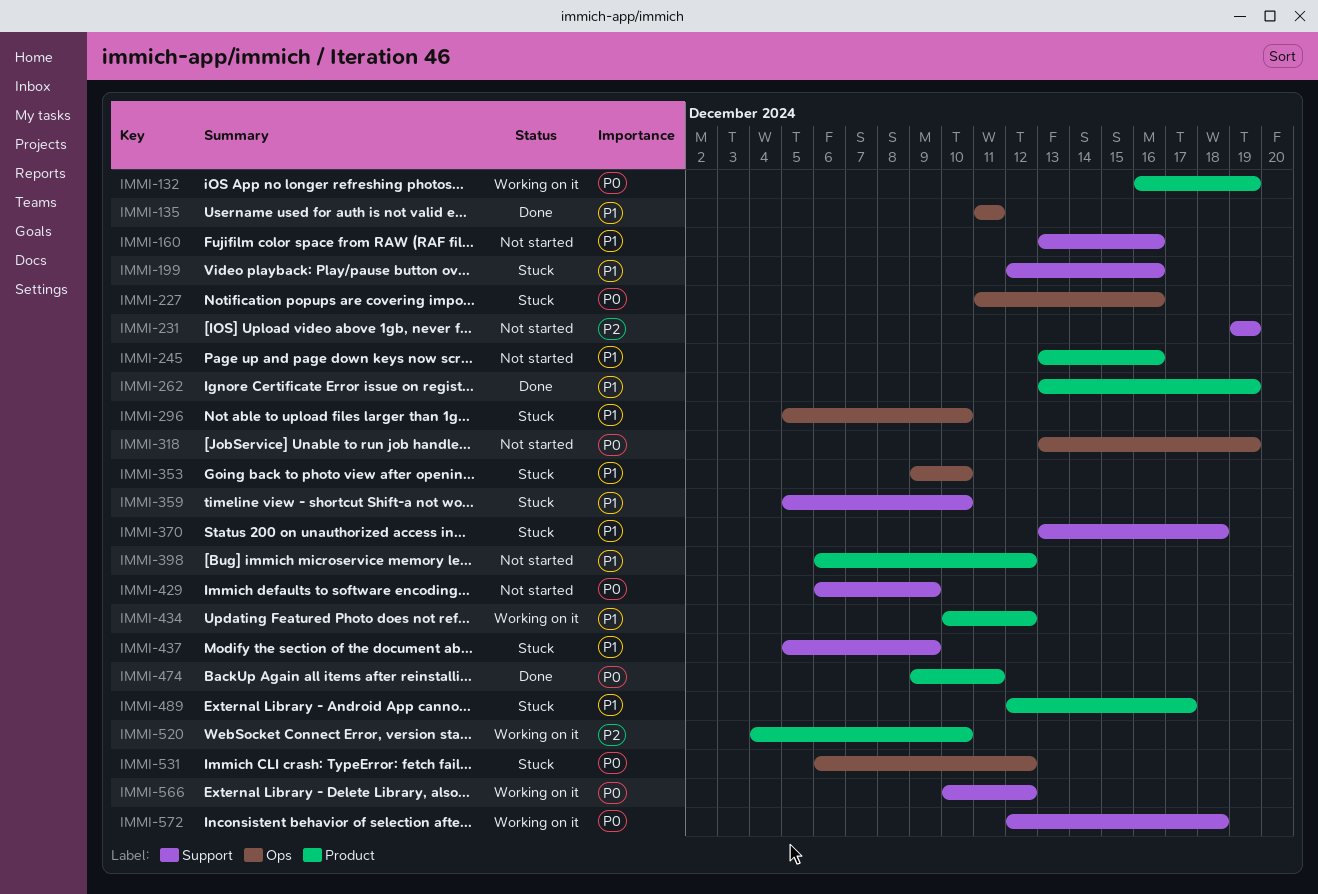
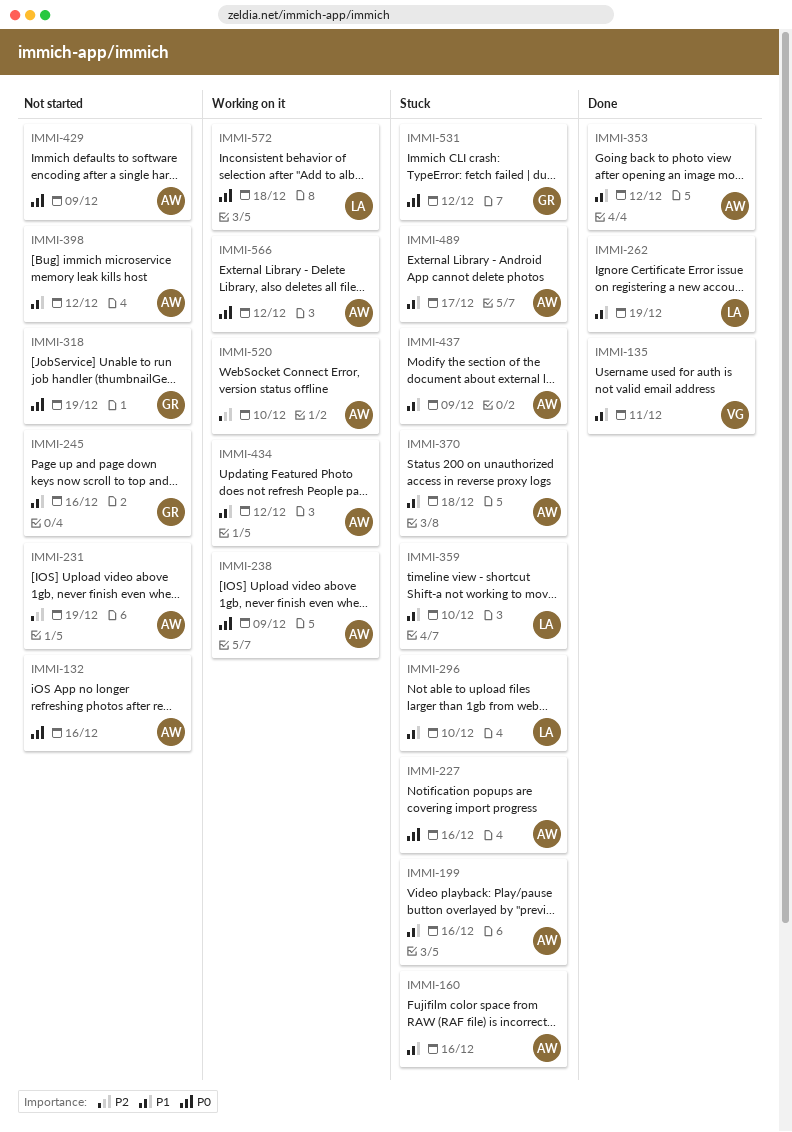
IMMI-132, status: Working on it -> Not started
IMMI-132, due: Dec 19 -> Dec 16
IMMI-160, status: Not started -> Stuck
IMMI-238: none -> present
IMMI-353, status: Stuck -> Done
IMMI-353, due: Dec 10 -> Dec 12
IMMI-474: present -> none

